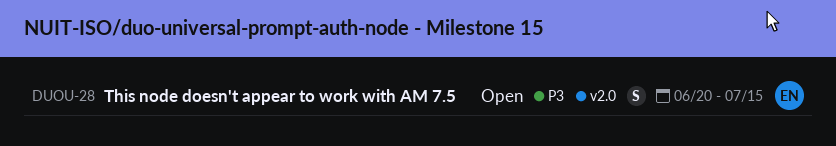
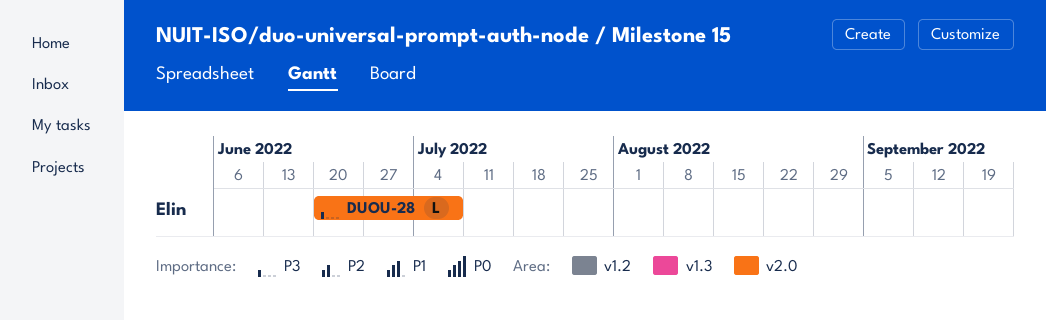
DUOU-28, estimate: S -> L
DUOU-28, due: Jul 15 -> Jul 8

